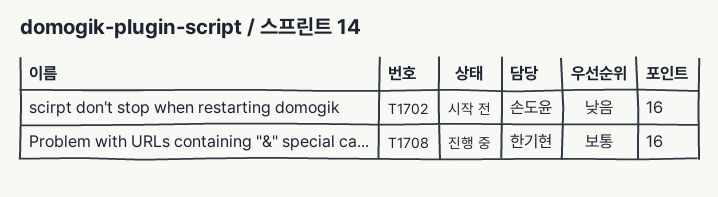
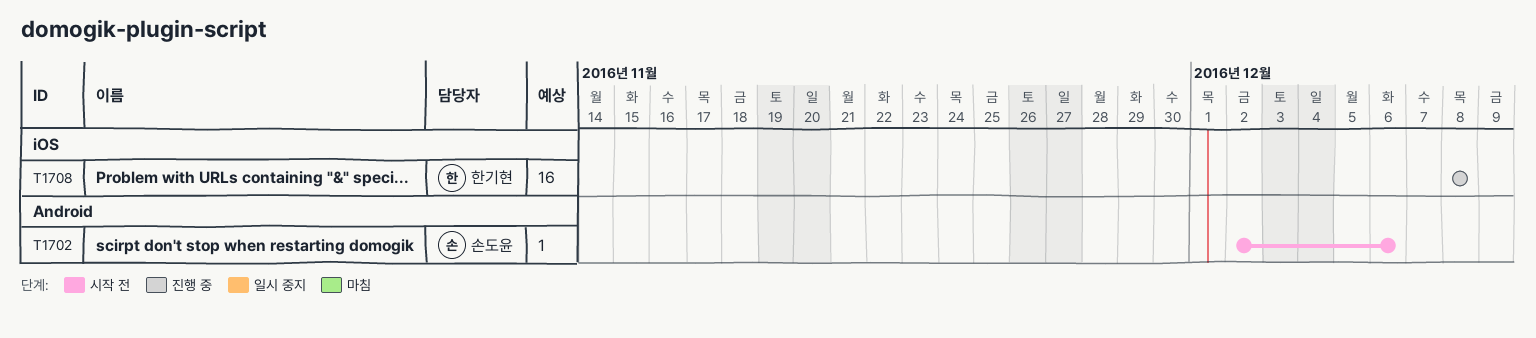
T1702, estimate: 16 -> 1

